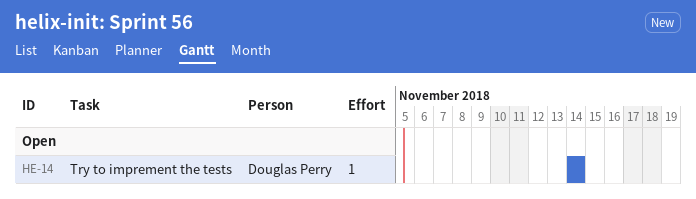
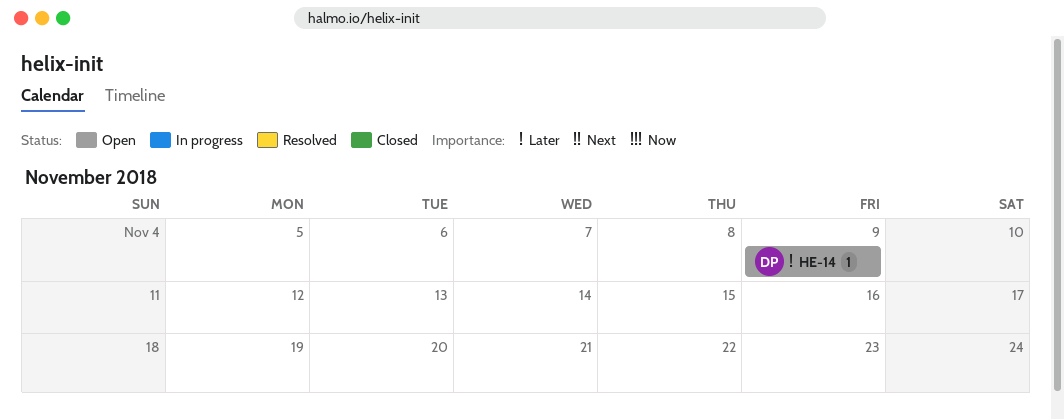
HE-14, start: Nov 14 -> Nov 9
HE-14, due: Nov 14 -> Nov 9

